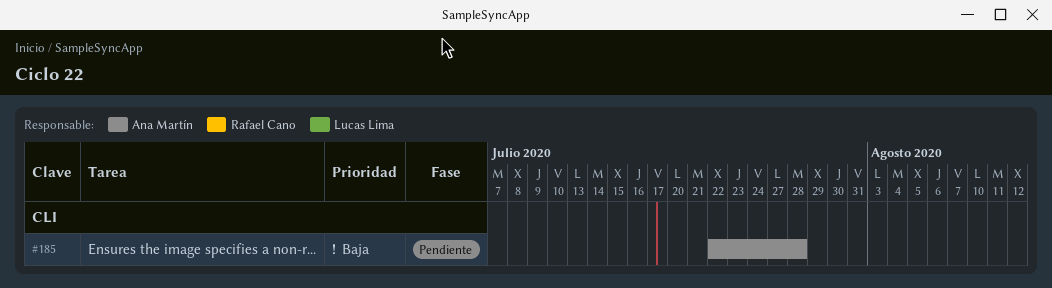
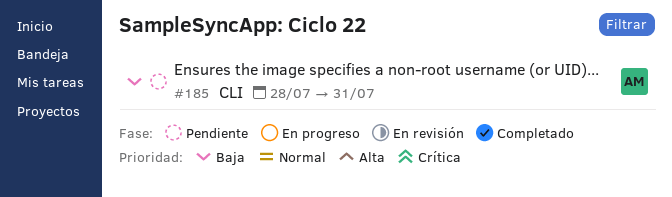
#185, start: Jul 22 -> Jul 28
#185, due: Jul 28 -> Jul 31

